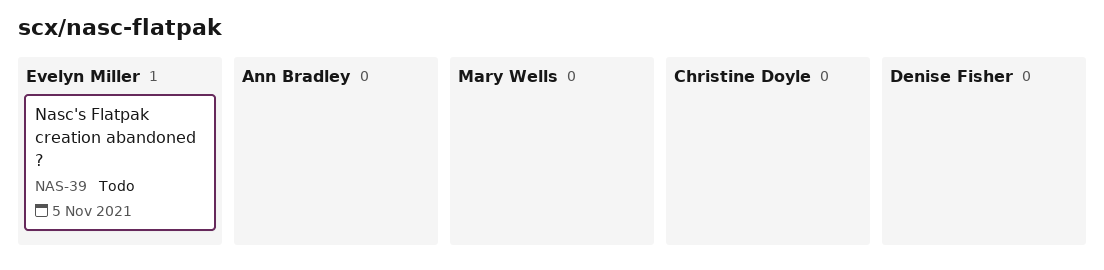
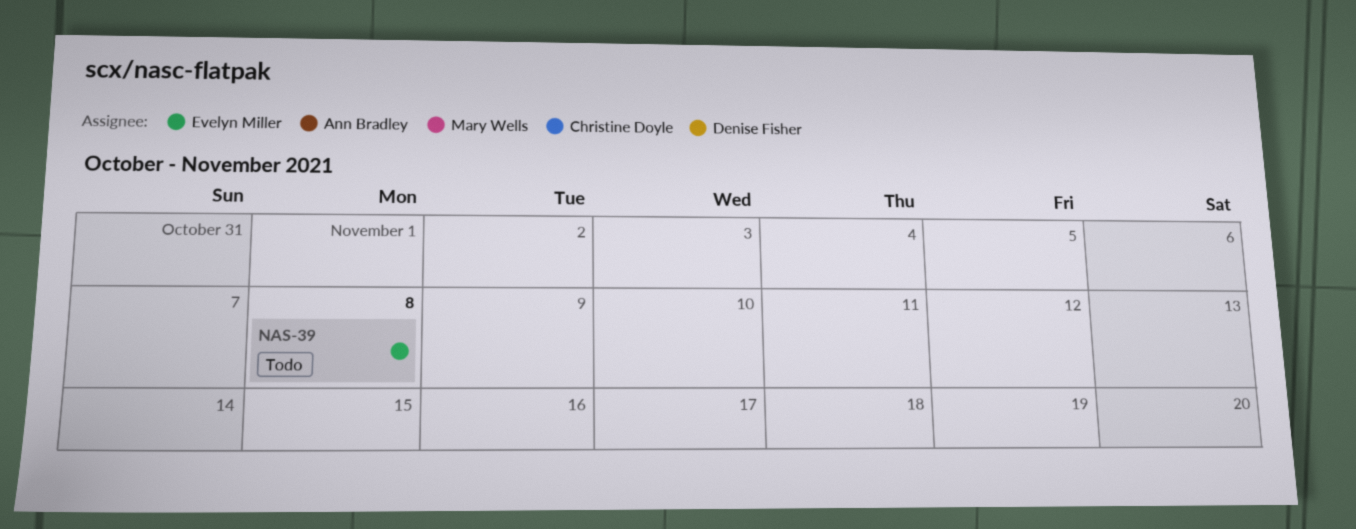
NAS-39, due: Nov 5 -> Nov 8

